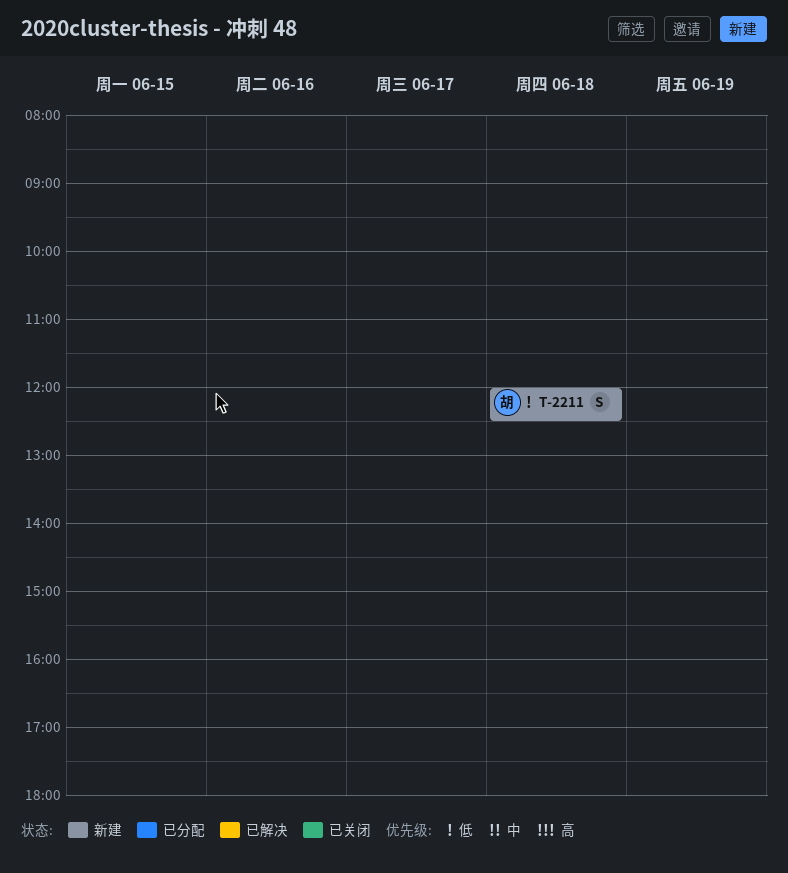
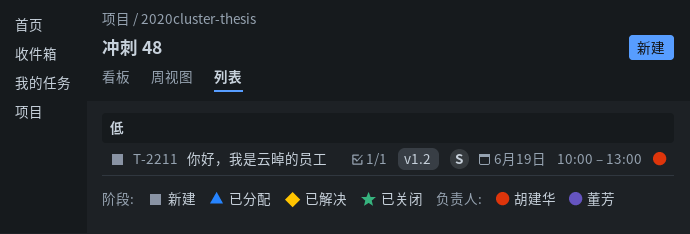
T-2211, day: Jun 18 -> Jun 19
T-2211, begins: 12:00 -> 10:00
T-2211, ends: 12:30 -> 13:00

